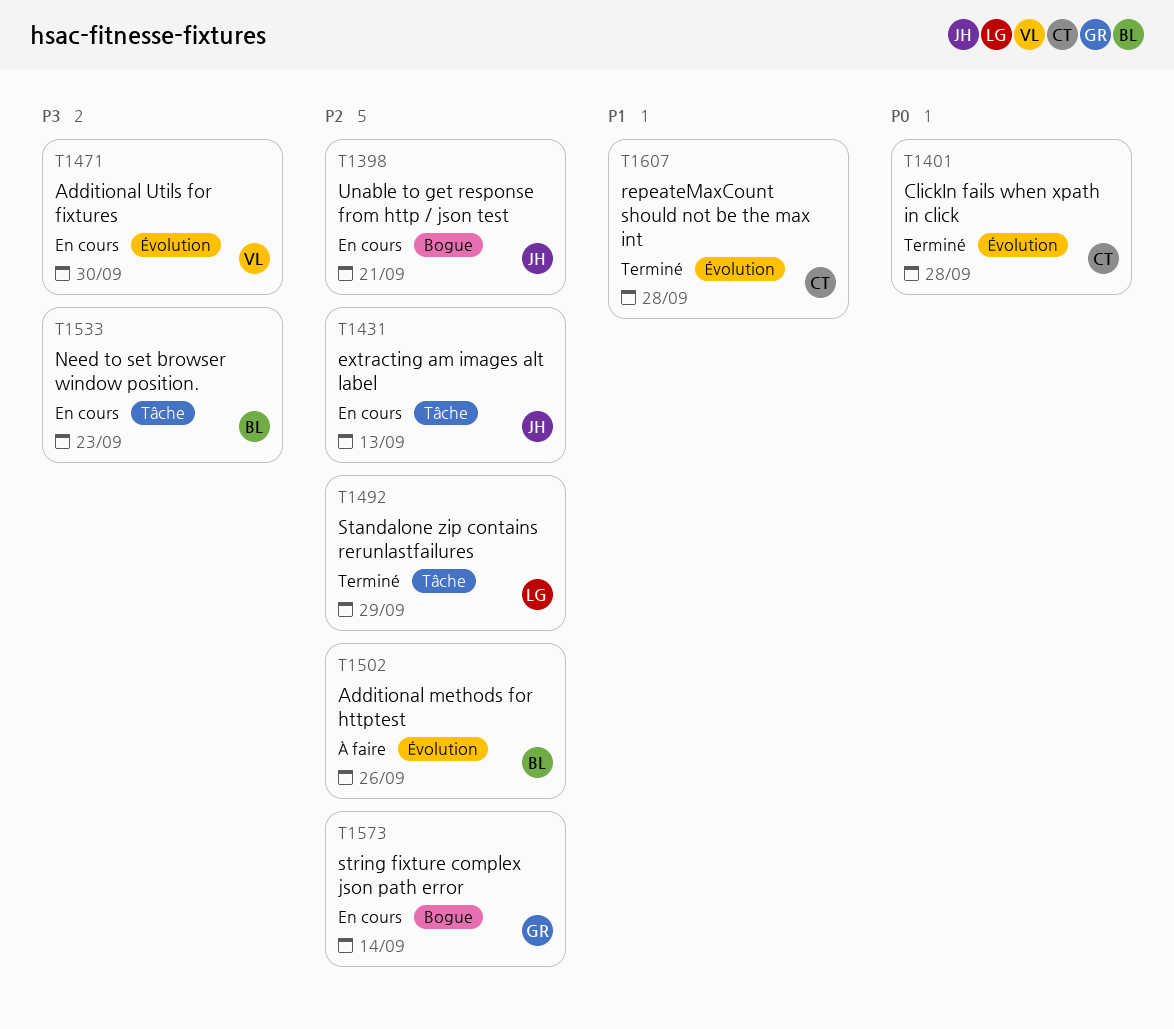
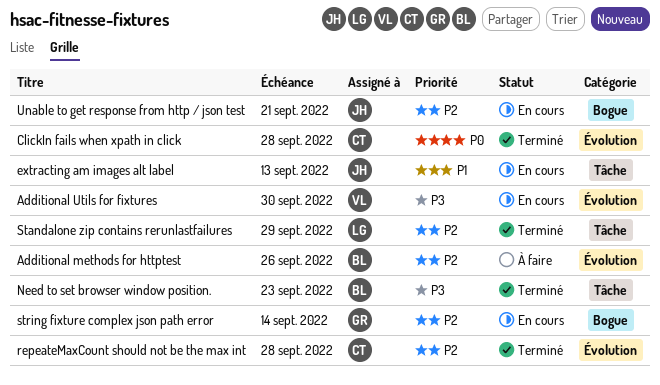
extracting am images alt label, priority: P2 -> P1
Need to set browser window position., status: En cours -> Terminé
repeateMaxCount should not be the max int, priority: P1 -> P2

